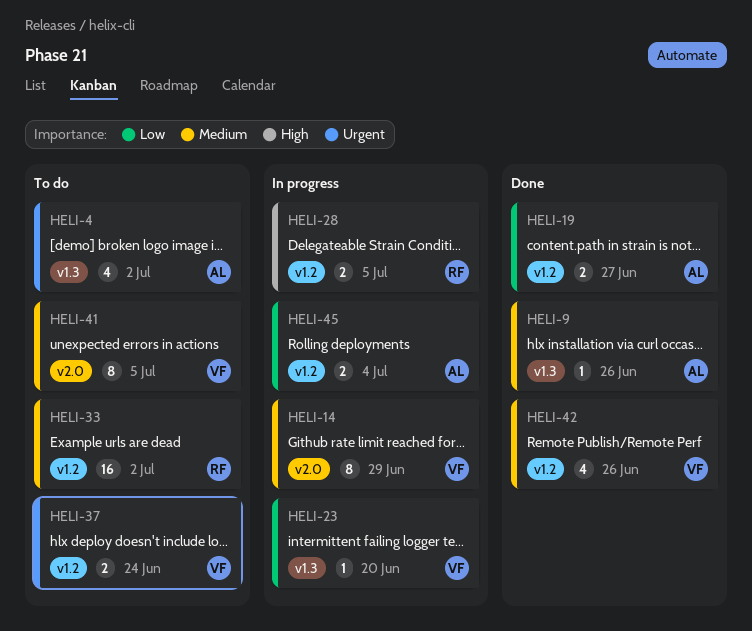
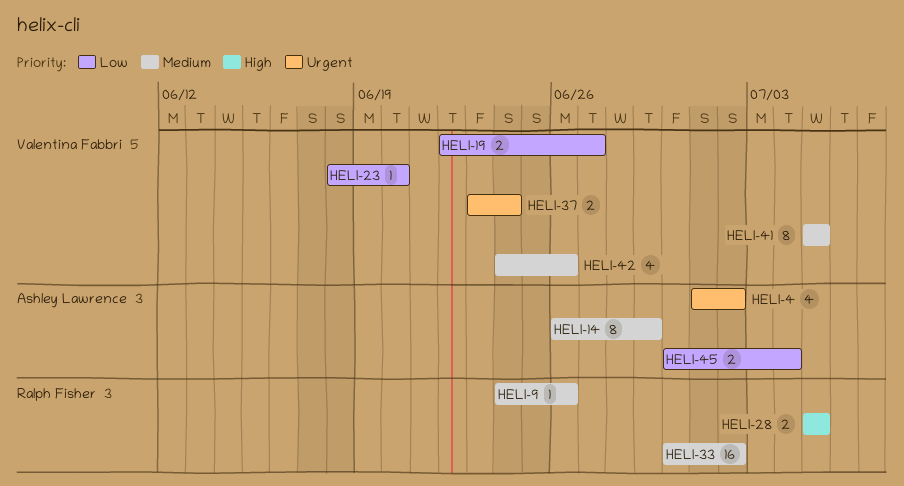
HELI-9, owner: Ashley Lawrence -> Ralph Fisher
HELI-14, owner: Valentina Fabbri -> Ashley Lawrence
HELI-19, owner: Ashley Lawrence -> Valentina Fabbri

